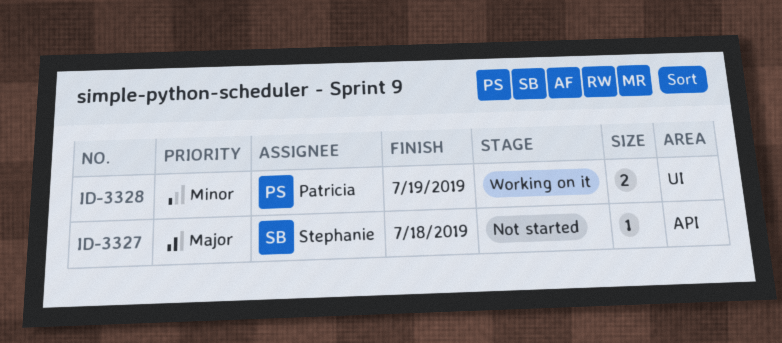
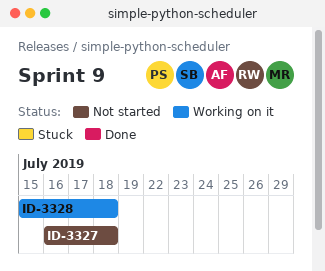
ID-3328, due: Jul 19 -> Jul 18

